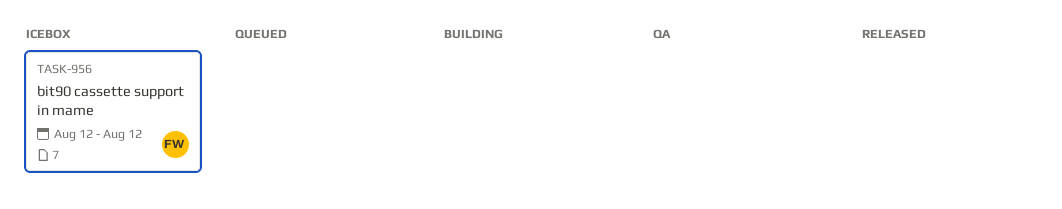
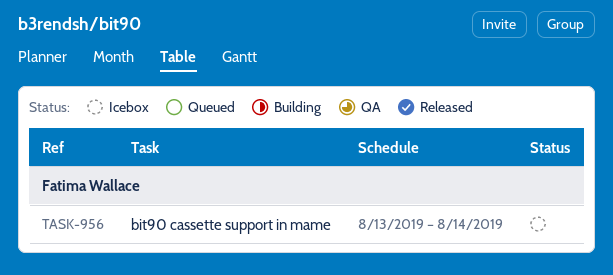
TASK-956, start: Aug 12 -> Aug 13
TASK-956, due: Aug 12 -> Aug 14

